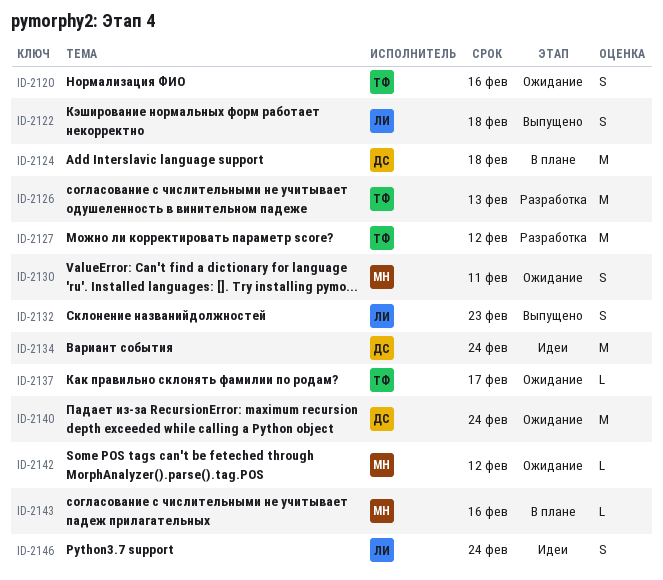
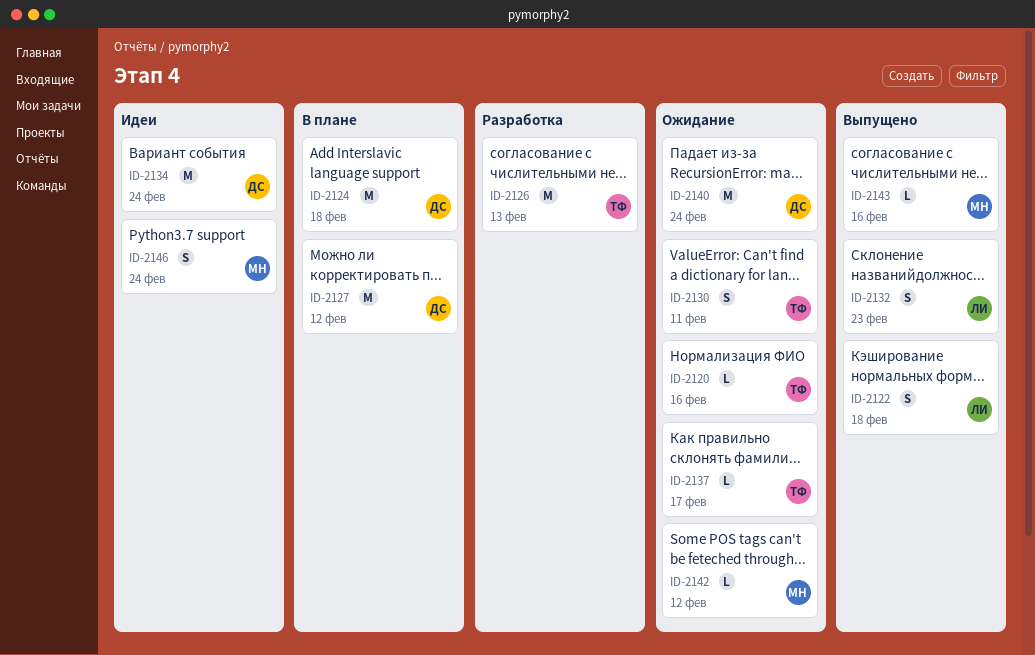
ID-2120, estimate: S -> L
ID-2127, status: Разработка -> В плане
ID-2127, owner: ТФ -> ДС
ID-2130, owner: МН -> ТФ
ID-2143, status: В плане -> Выпущено
ID-2146, owner: ЛИ -> МН

